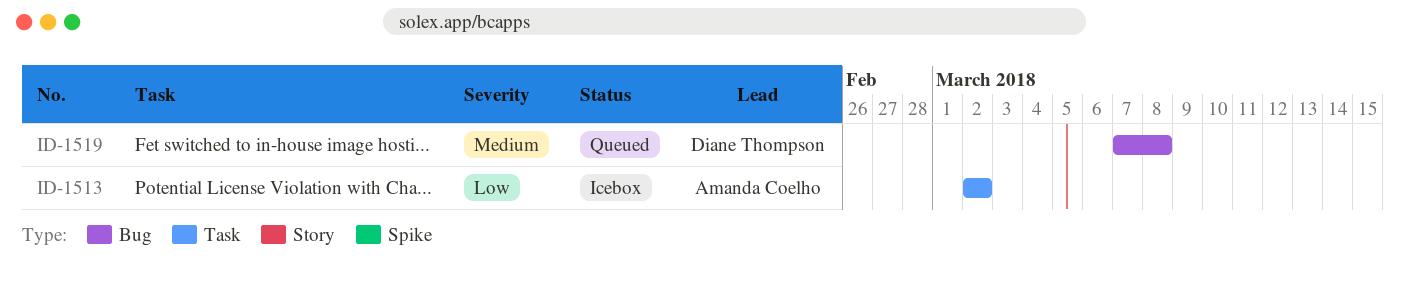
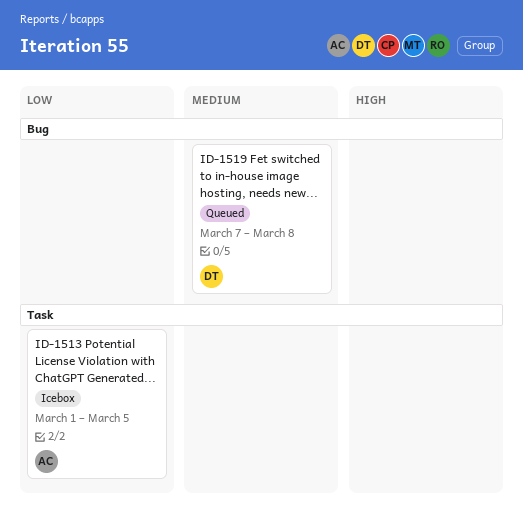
ID-1513, start: Mar 2 -> Mar 1
ID-1513, due: Mar 2 -> Mar 5

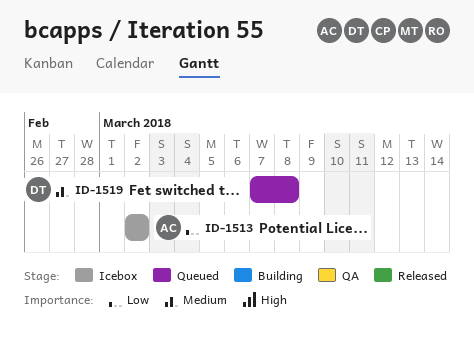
ID-1513, start: Mar 1 -> Mar 2
ID-1513, due: Mar 5 -> Mar 2

